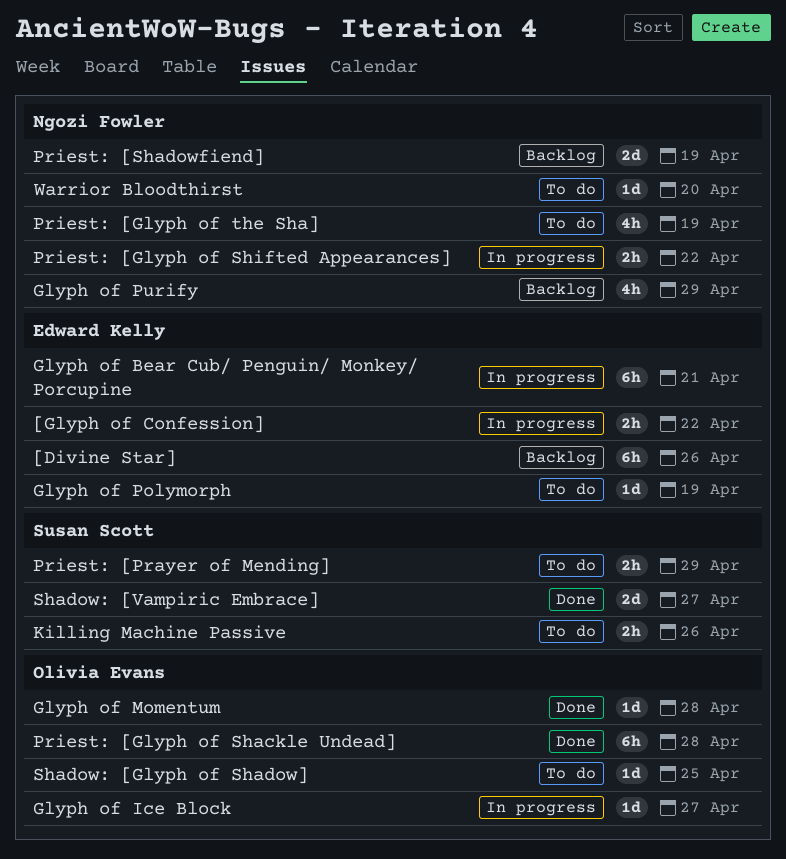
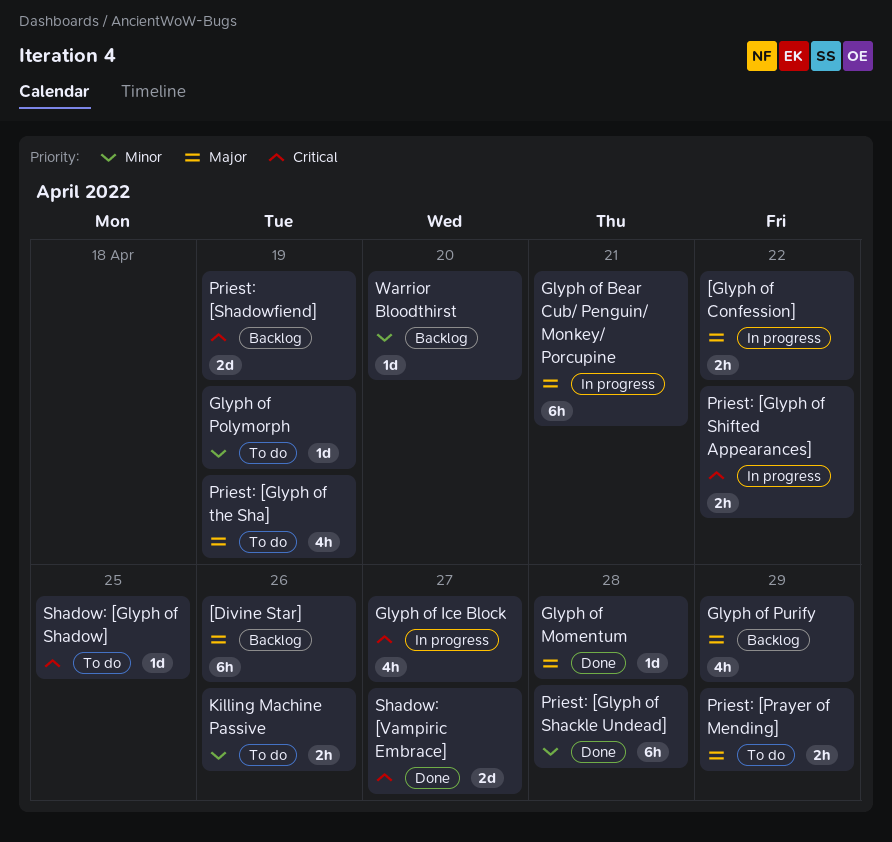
Glyph of Ice Block, estimate: 1d -> 4h
Warrior Bloodthirst, status: To do -> Backlog

